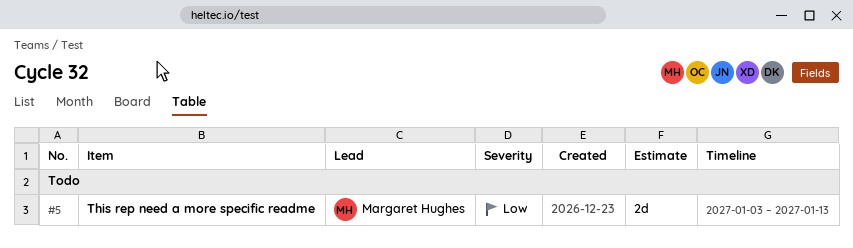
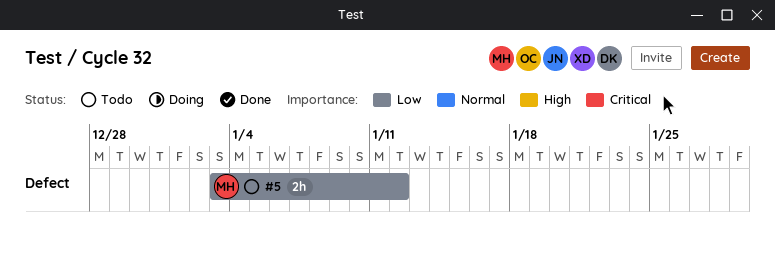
#5, estimate: 2d -> 2h
#5, due: Jan 13 -> Jan 12

